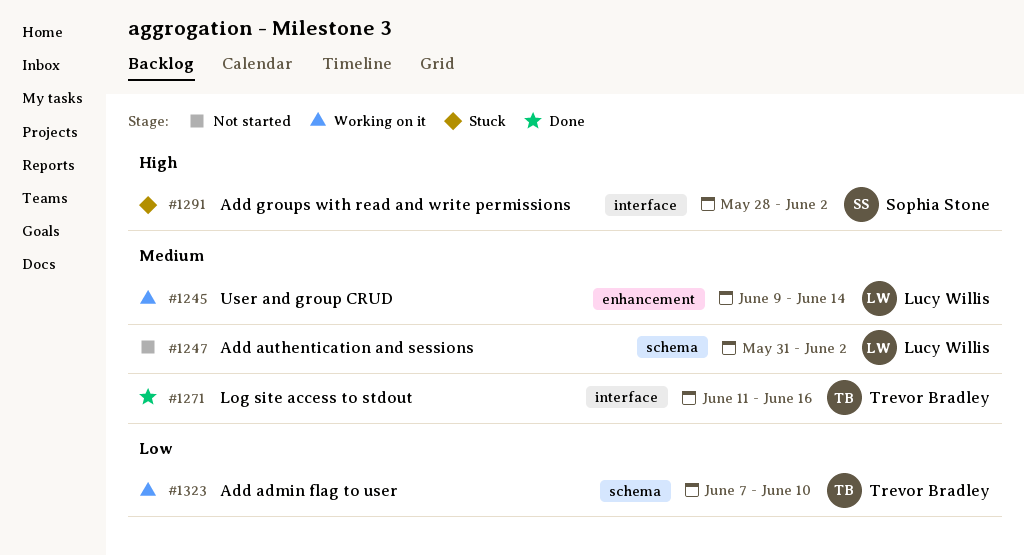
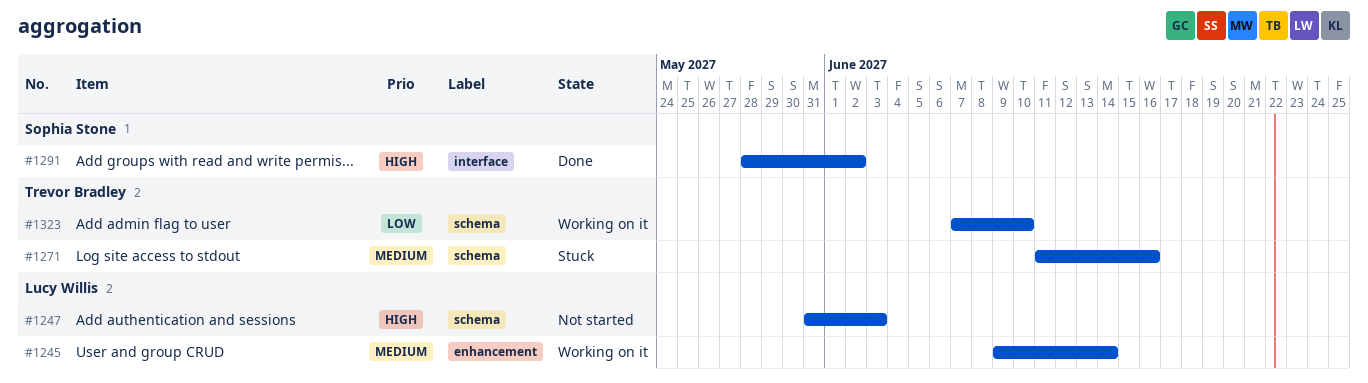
#1247, priority: Medium -> High
#1247, due: Jun 2 -> Jun 3
#1271, status: Done -> Stuck
#1271, label: interface -> schema
#1291, status: Stuck -> Done

